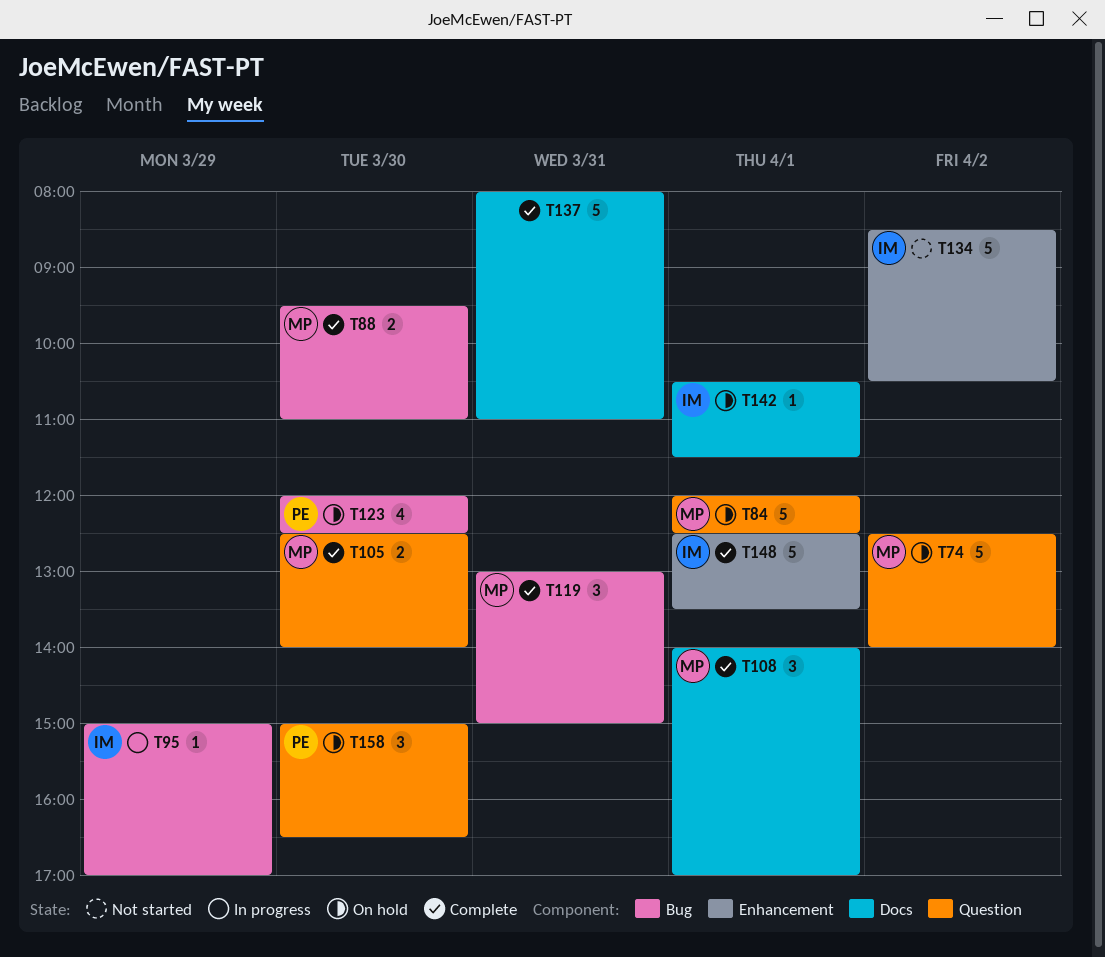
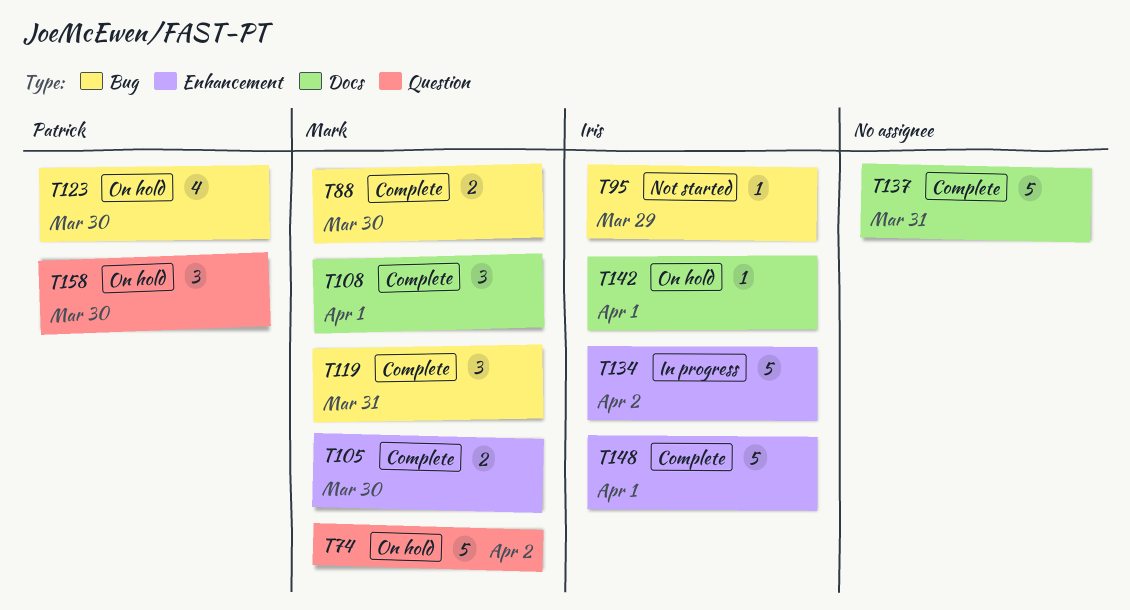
T84: present -> none
T95, status: In progress -> Not started
T105, label: Question -> Enhancement
T134, status: Not started -> In progress

